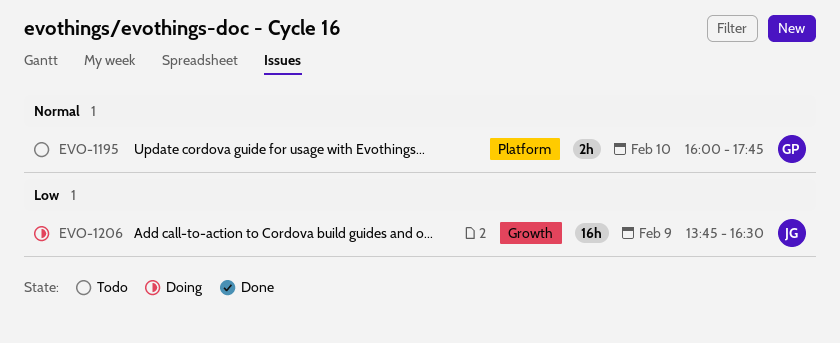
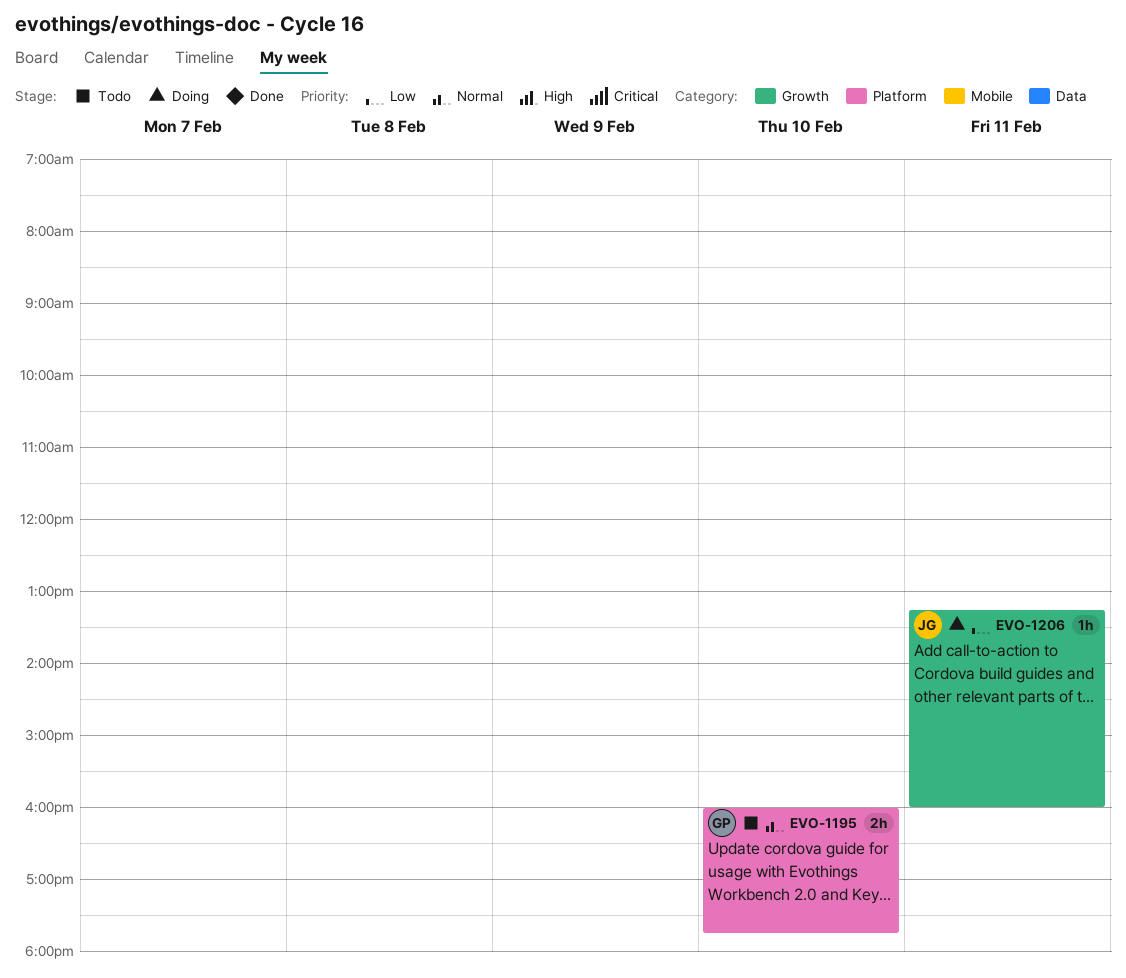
EVO-1206, estimate: 16h -> 1h
EVO-1206, day: Feb 9 -> Feb 11
EVO-1206, begins: 13:45 -> 13:15
EVO-1206, ends: 16:30 -> 16:00

